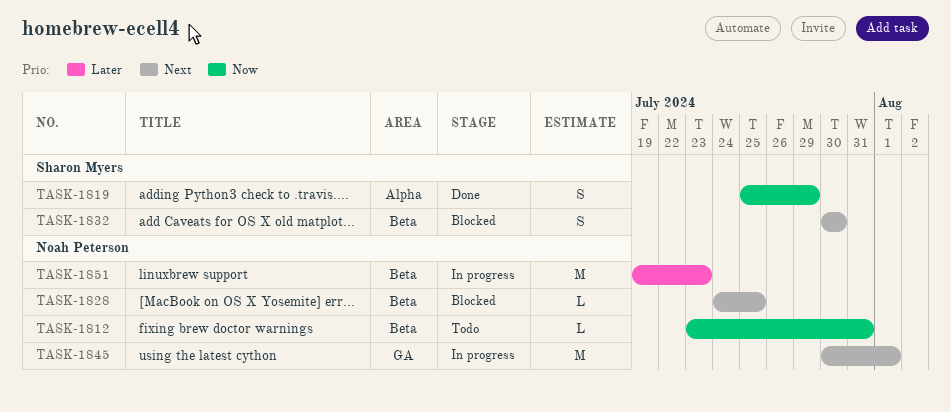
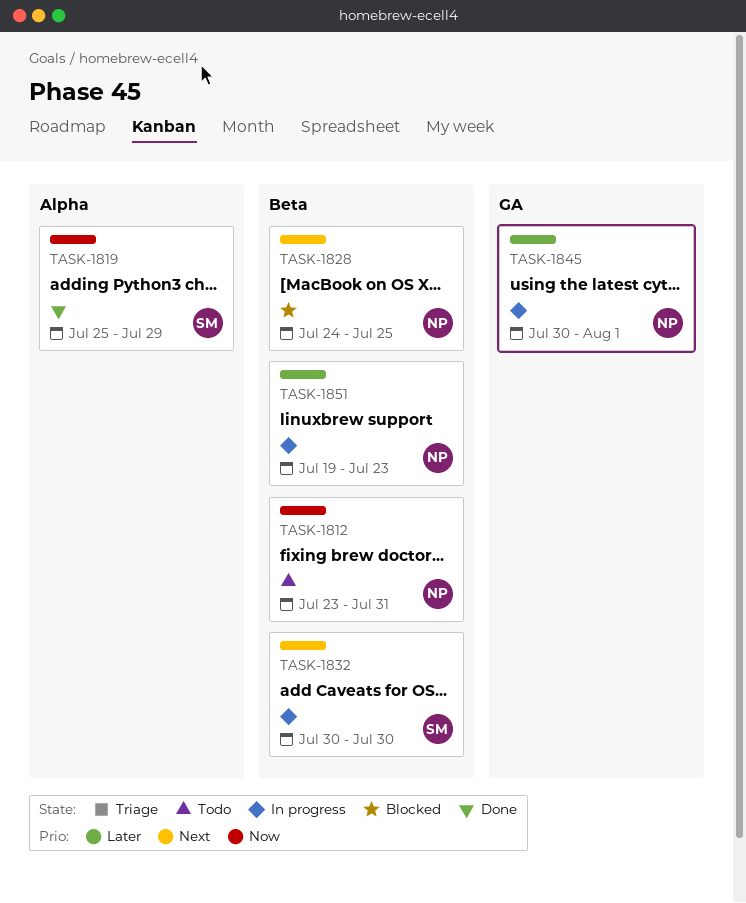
TASK-1832, status: Blocked -> In progress
TASK-1845, priority: Next -> Later

